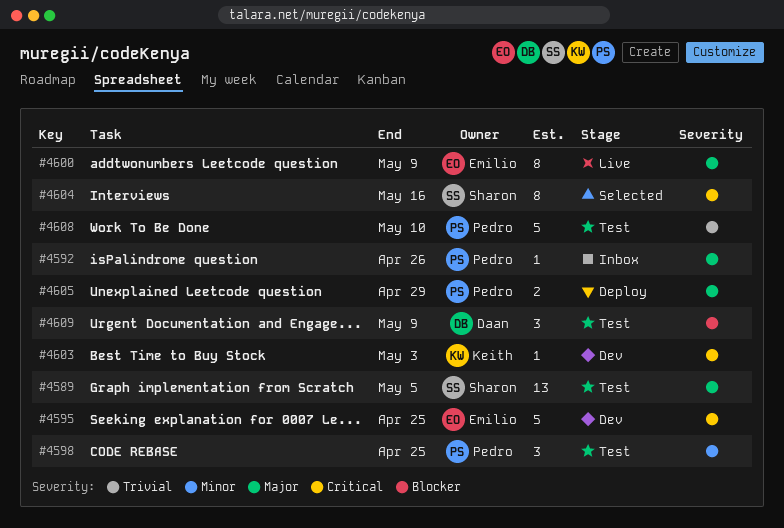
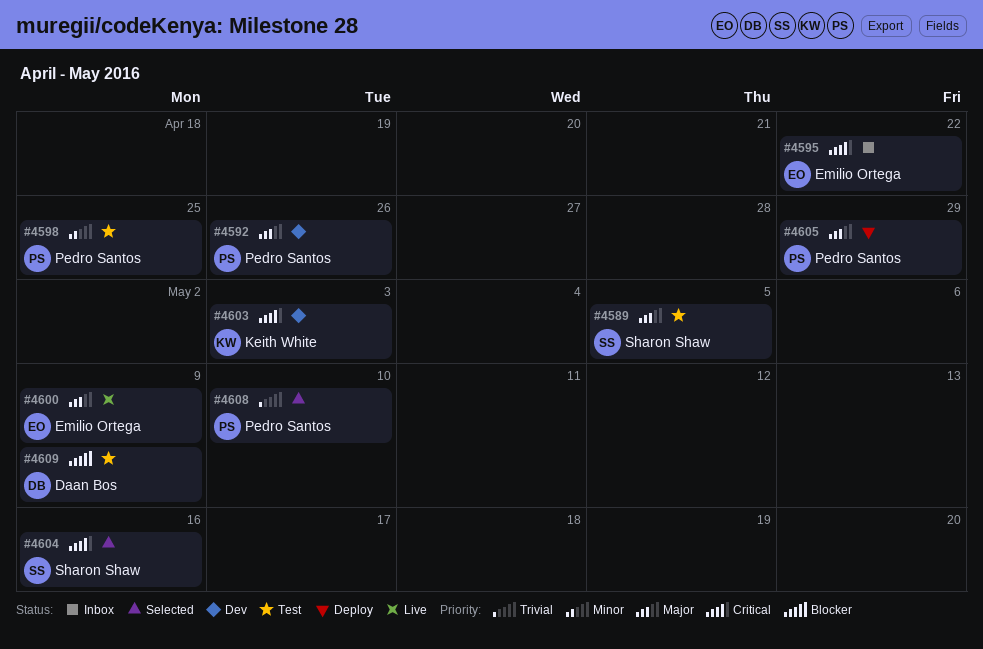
#4592, status: Inbox -> Dev
#4595, status: Dev -> Inbox
#4595, due: Apr 25 -> Apr 22
#4608, status: Test -> Selected

